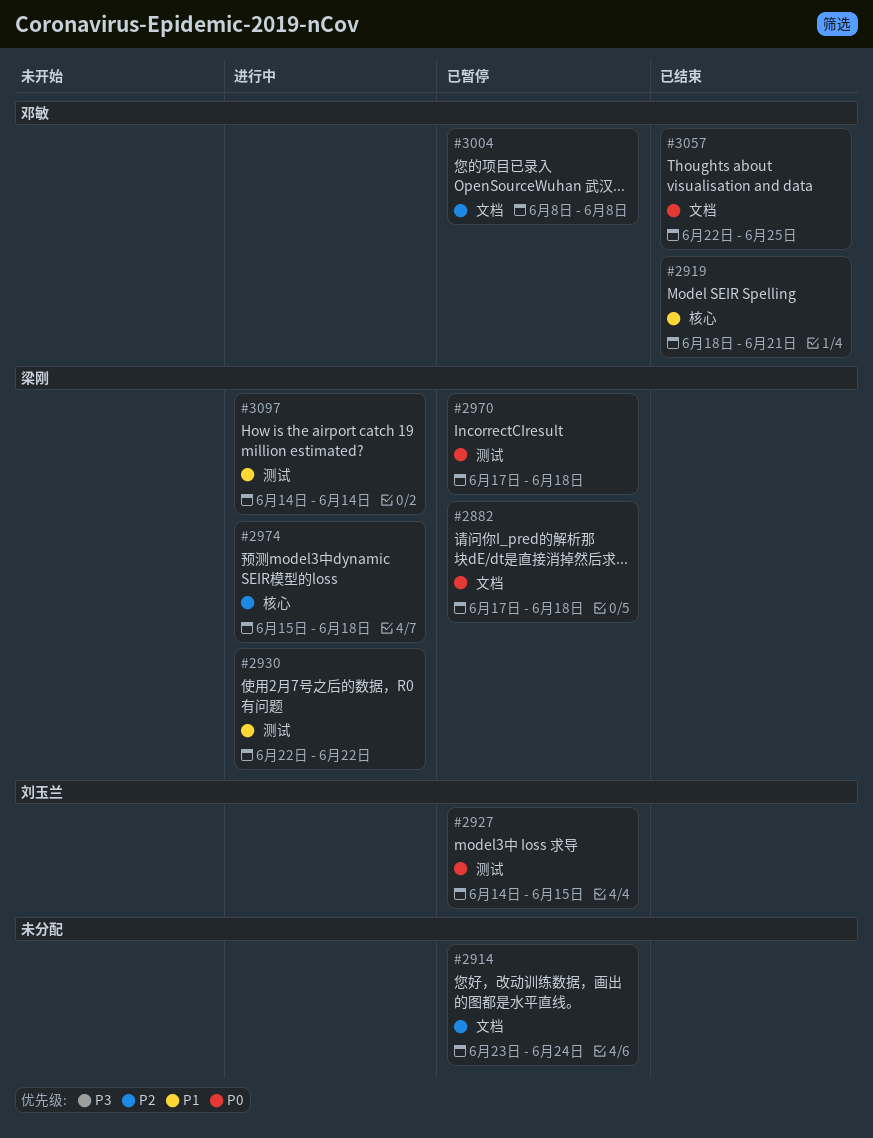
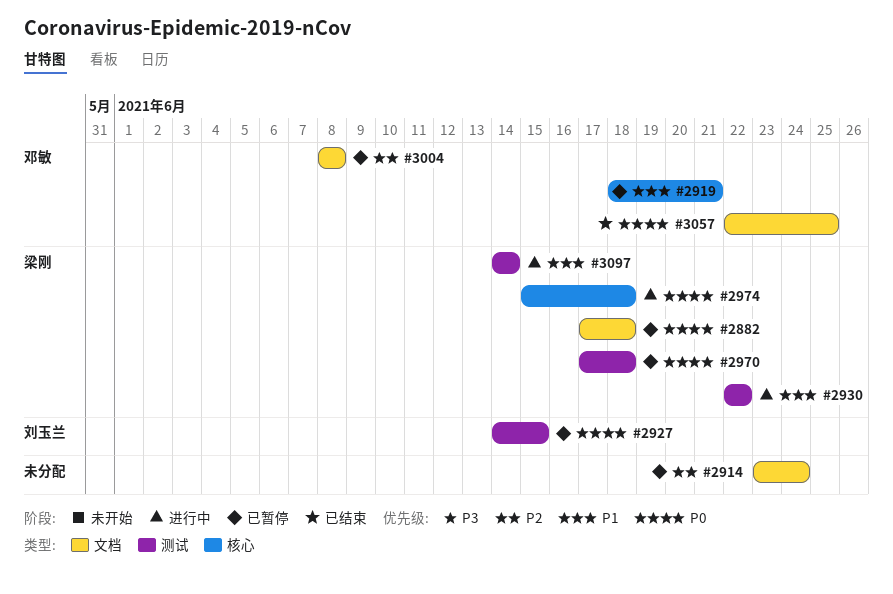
#2919, status: 已结束 -> 已暂停
#2974, priority: P2 -> P0

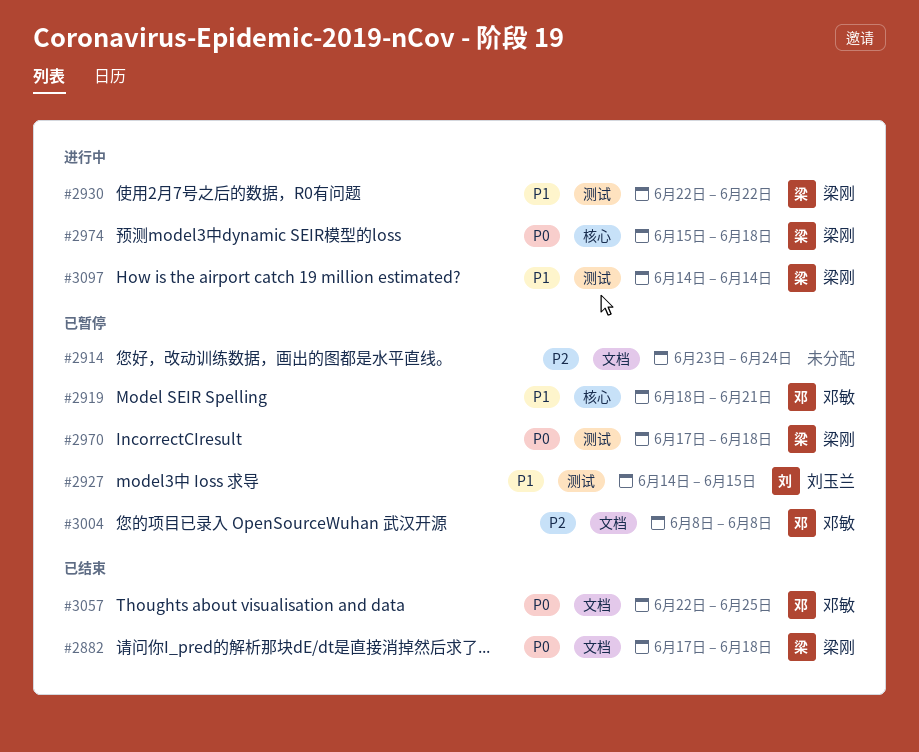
#2882, status: 已暂停 -> 已结束
#2927, priority: P0 -> P1

